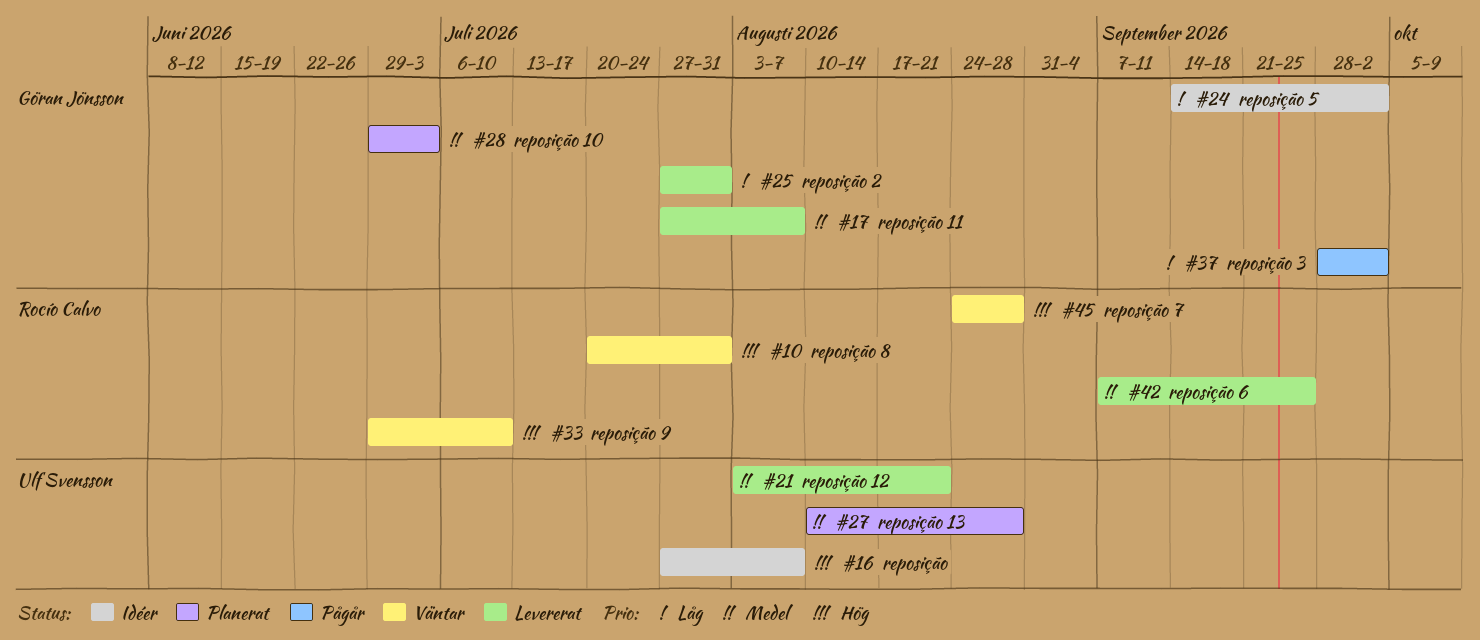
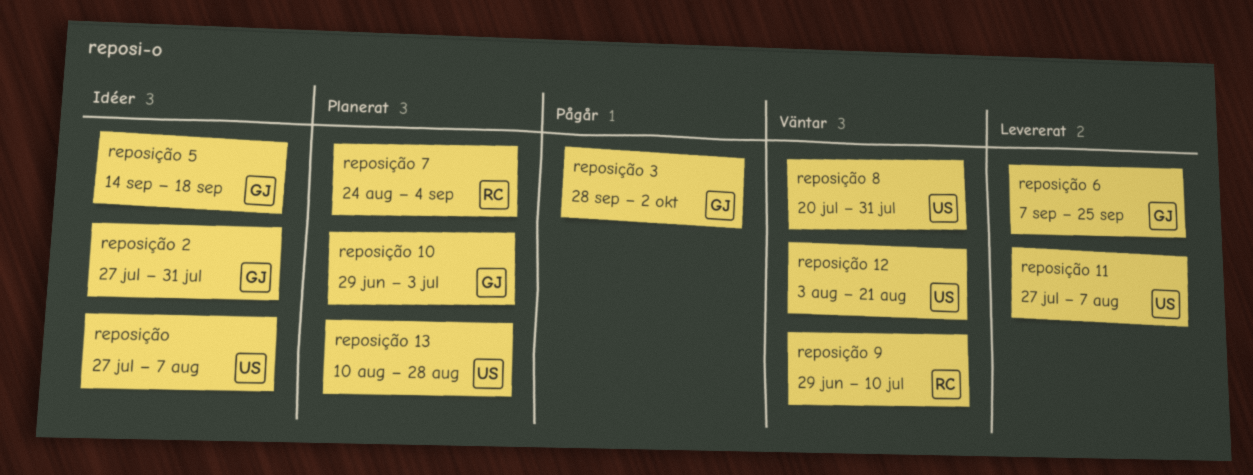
reposição 11, owner: Göran Jönsson -> Ulf Svensson
reposição 12, status: Levererat -> Väntar
reposição 2, status: Levererat -> Idéer
reposição 5, due: Oct 2 -> Sep 18
reposição 6, owner: Rocío Calvo -> Göran Jönsson
reposição 7, status: Väntar -> Planerat
reposição 7, due: Aug 28 -> Sep 4
reposição 8, owner: Rocío Calvo -> Ulf Svensson

